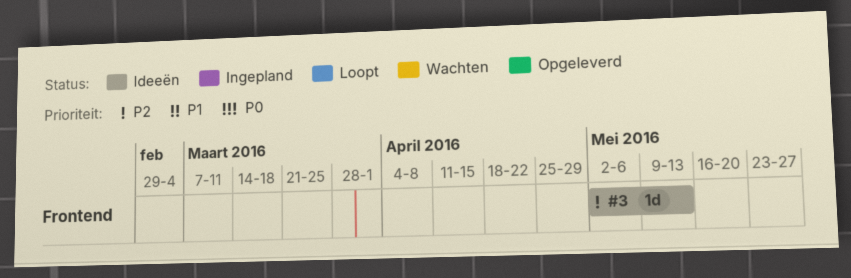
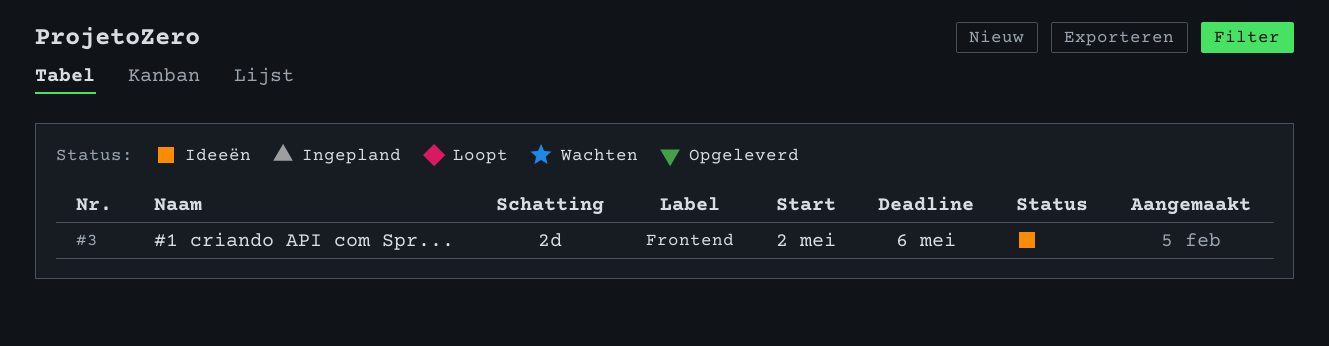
#3, estimate: 1d -> 2d
#3, due: May 13 -> May 6

